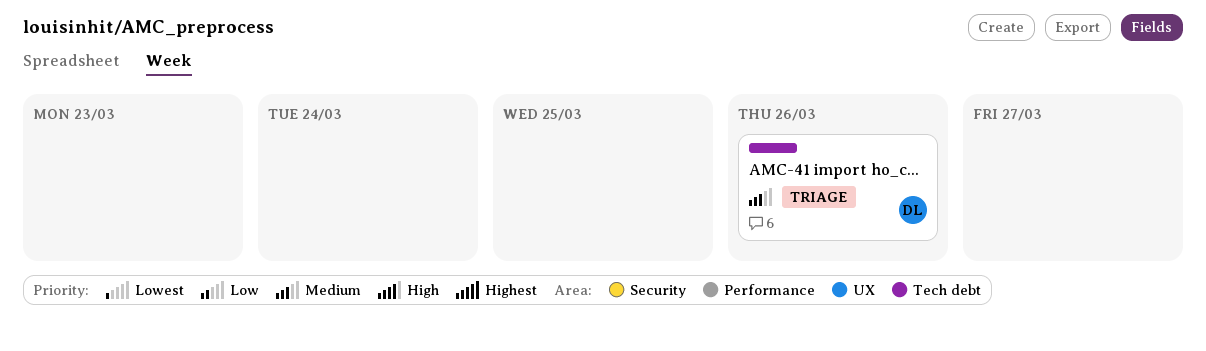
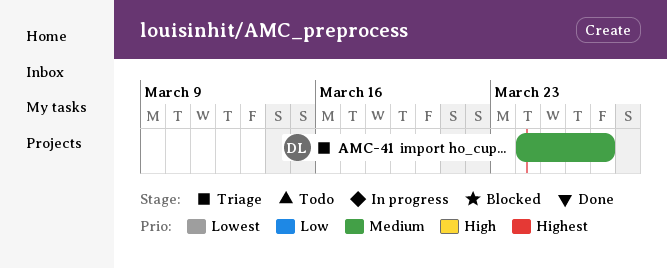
AMC-41, due: Mar 26 -> Mar 27

